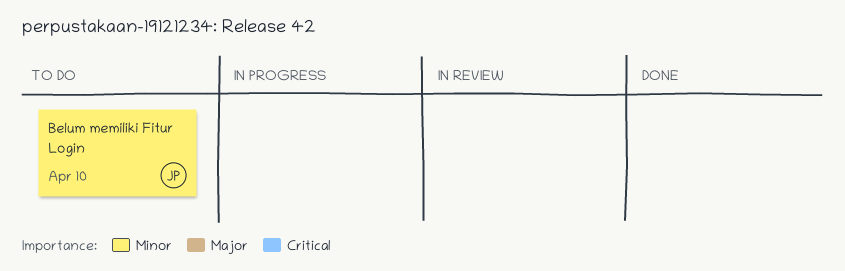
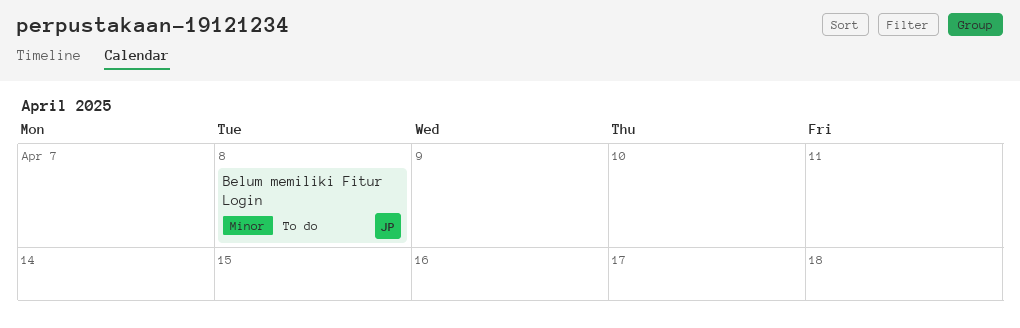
Belum memiliki Fitur Login, due: Apr 10 -> Apr 8

